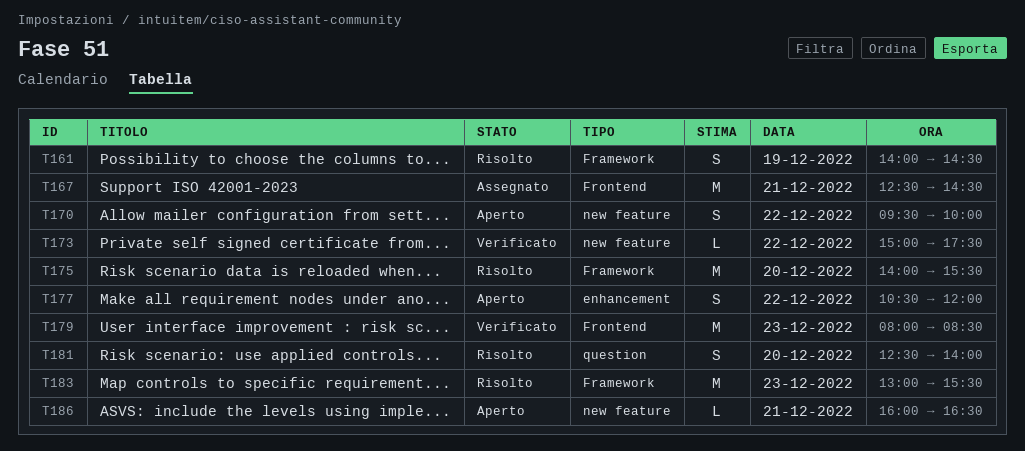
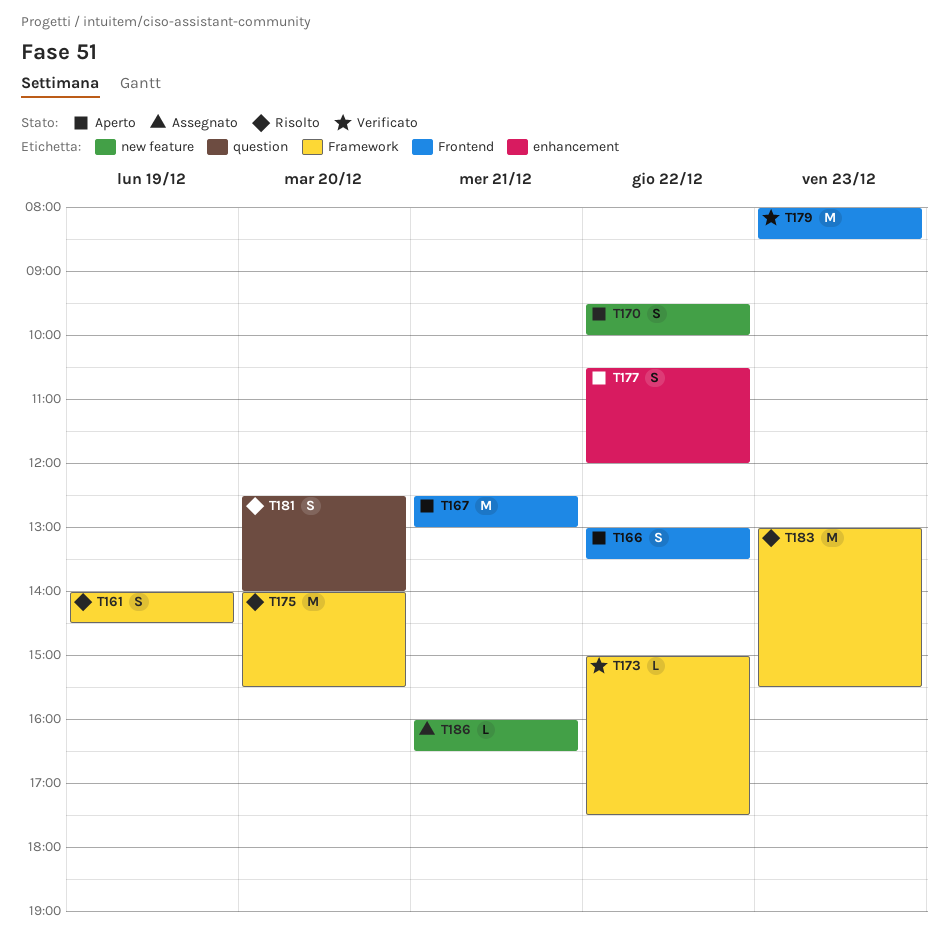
T166: none -> present
T167, status: Assegnato -> Aperto
T167, ends: 14:30 -> 13:00
T173, label: new feature -> Framework
T186, status: Aperto -> Assegnato

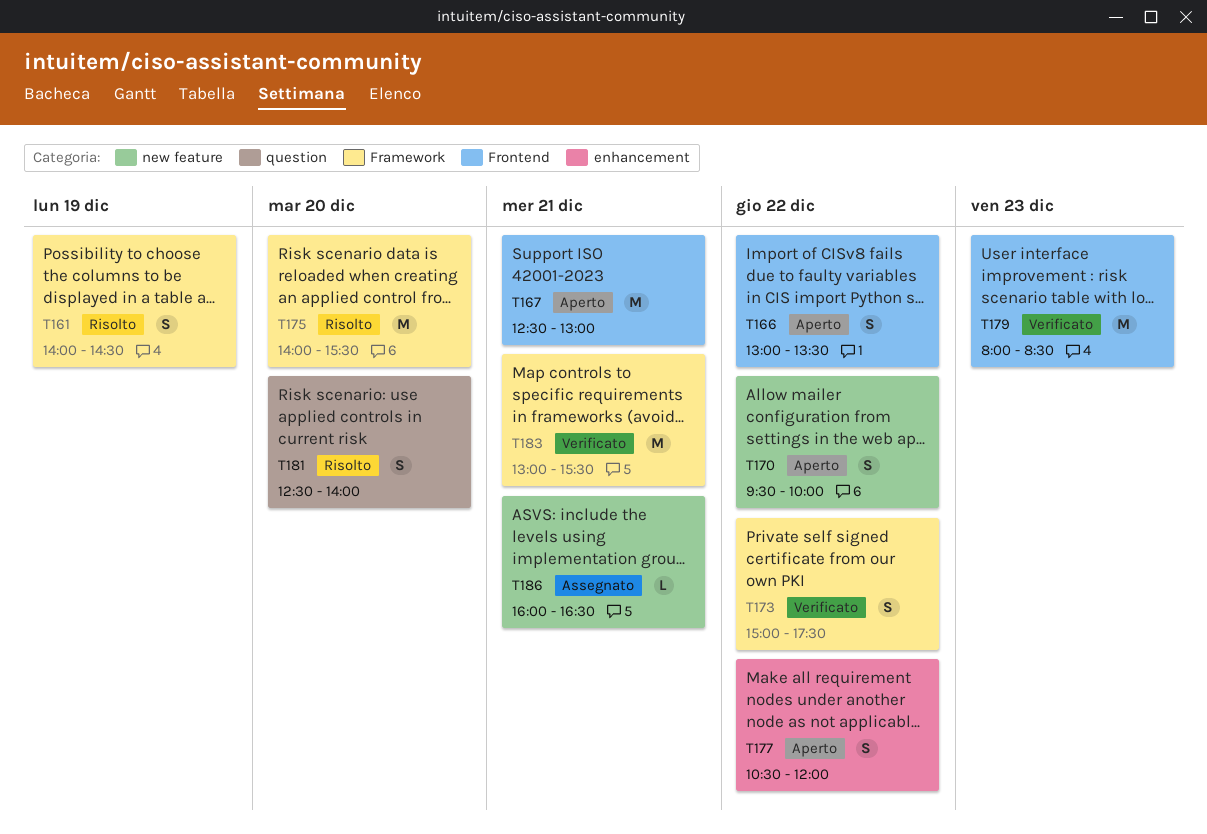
T173, estimate: L -> S
T183, status: Risolto -> Verificato
T183, day: Dec 23 -> Dec 21

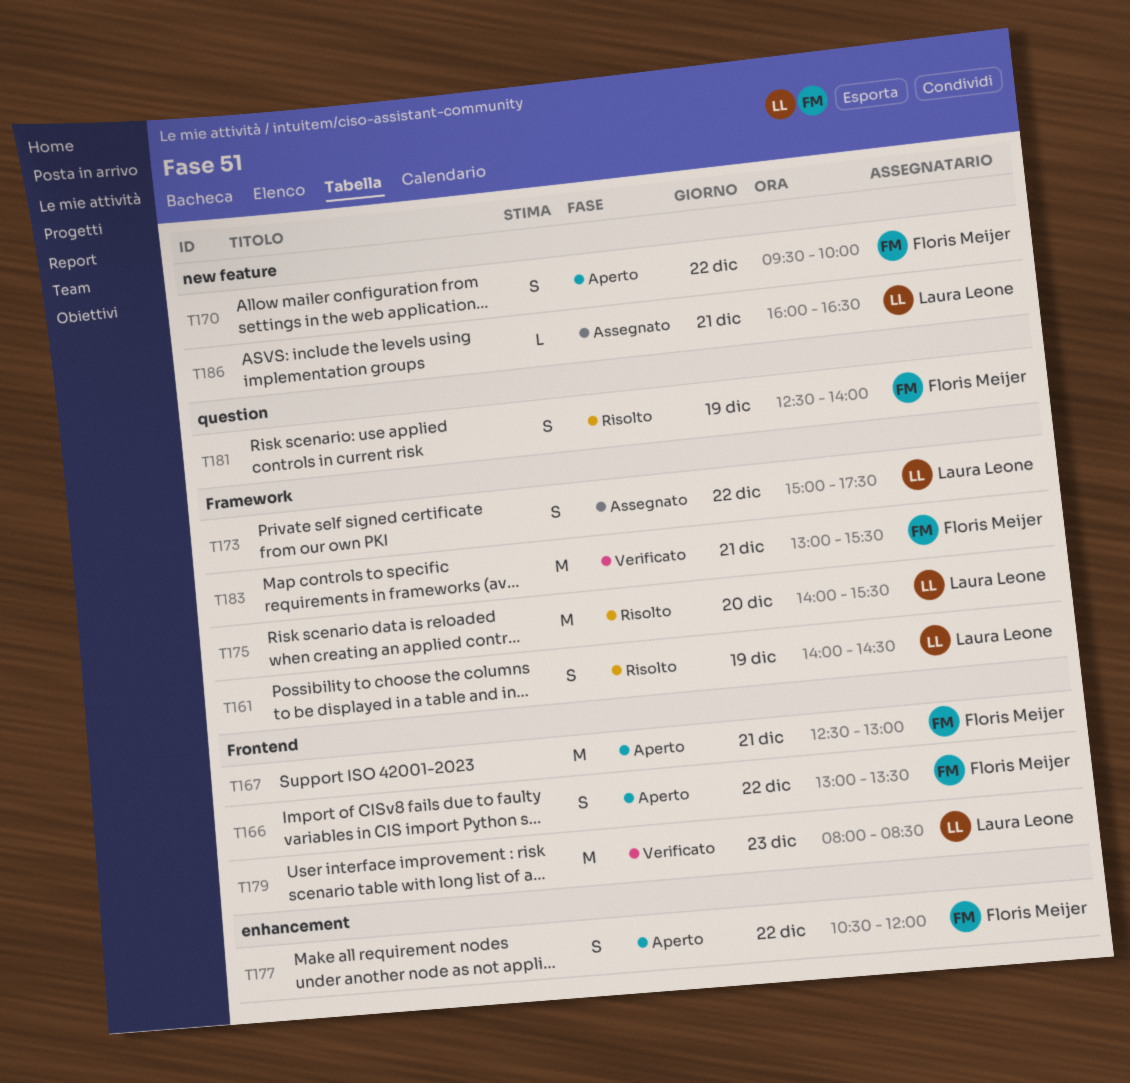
T173, status: Verificato -> Assegnato
T181, day: Dec 20 -> Dec 19

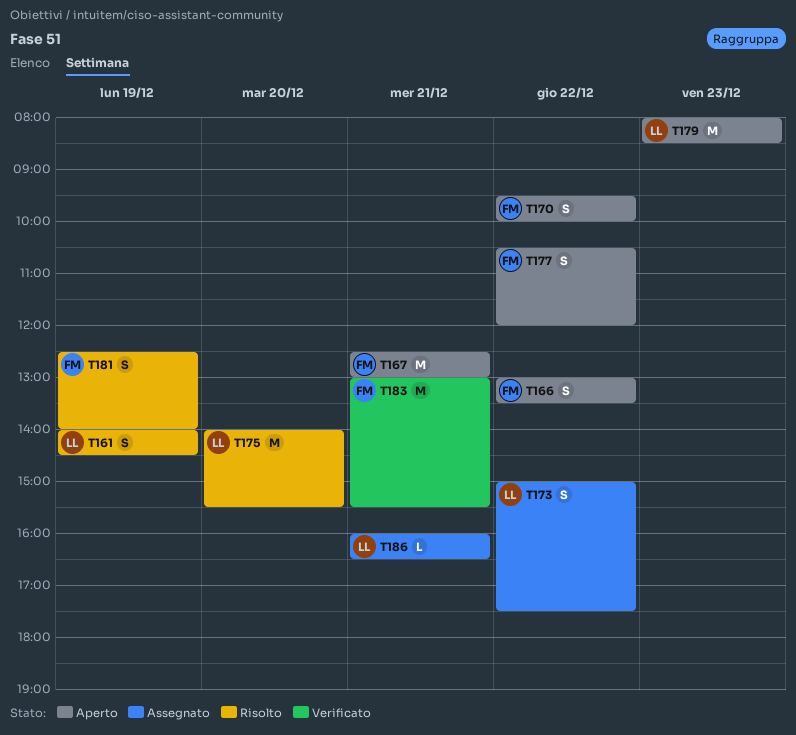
T179, status: Verificato -> Aperto

